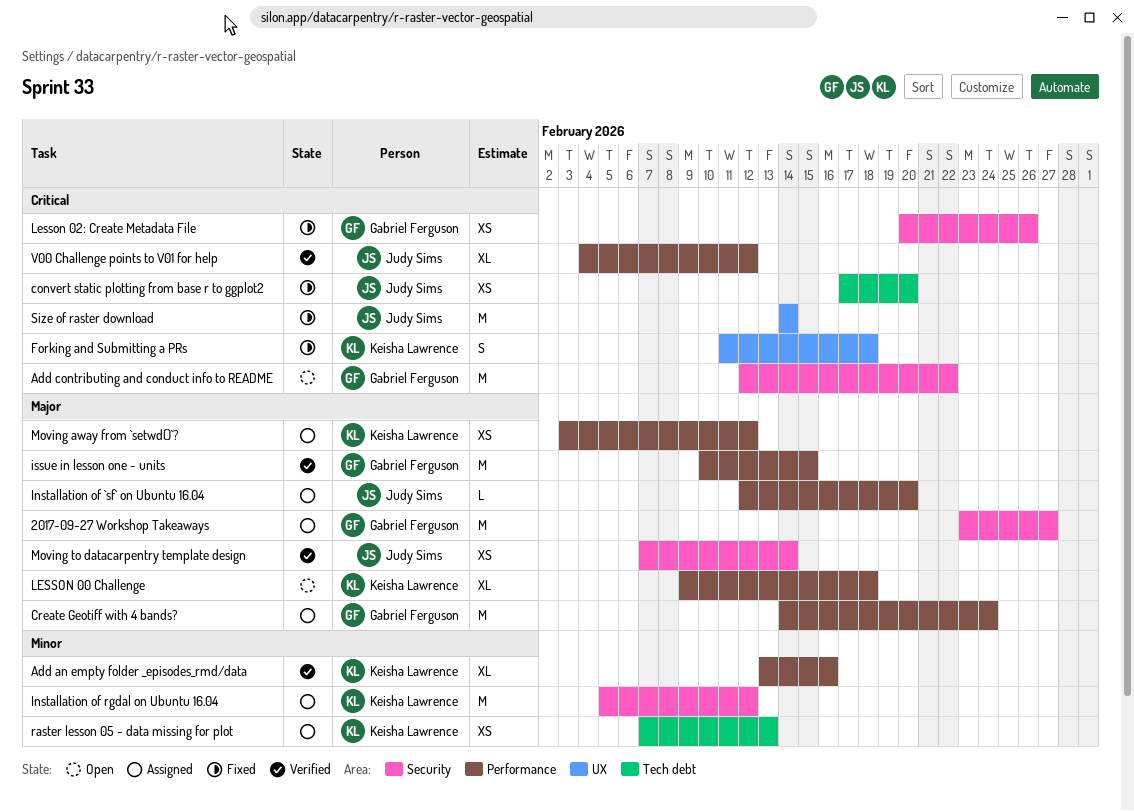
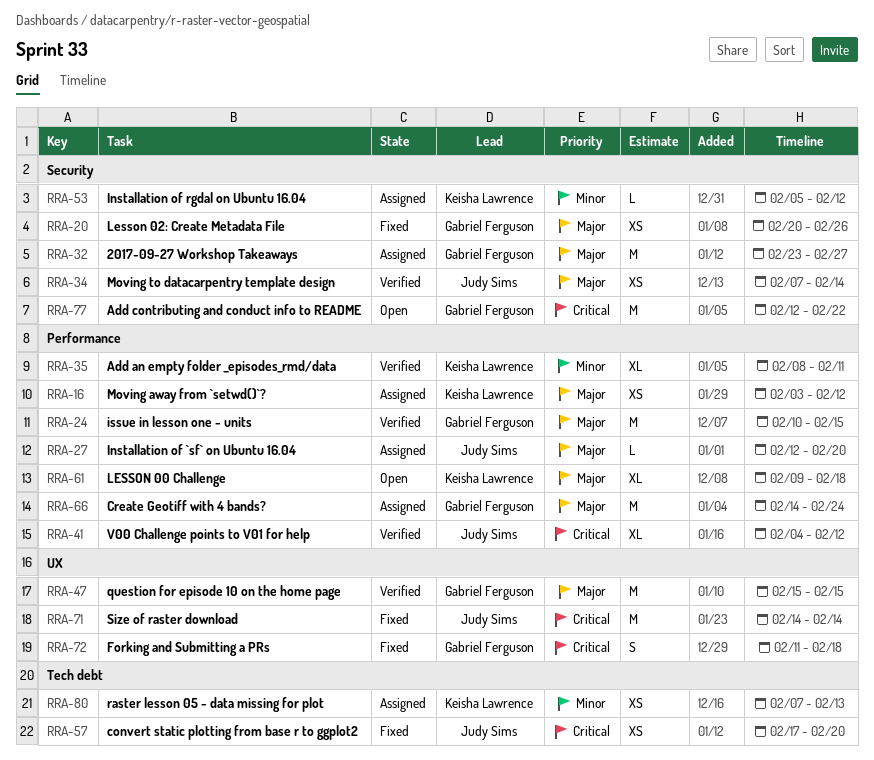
Add an empty folder _episodes_rmd/data, start: Feb 13 -> Feb 8
Add an empty folder _episodes_rmd/data, due: Feb 16 -> Feb 11
Forking and Submitting a PRs, owner: Keisha Lawrence -> Gabriel Ferguson
Installation of rgdal on Ubuntu 16.04, estimate: M -> L
Lesson 02: Create Metadata File, priority: Critical -> Major
question for episode 10 on the home page: none -> present

